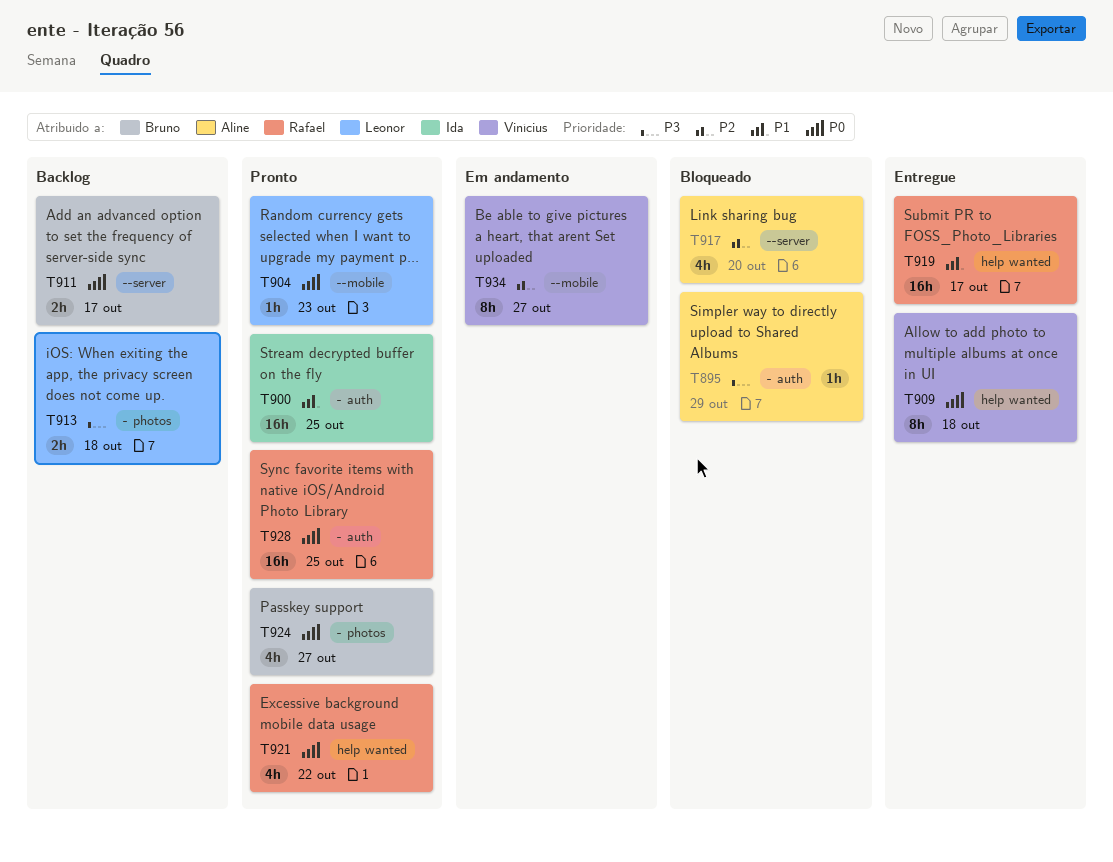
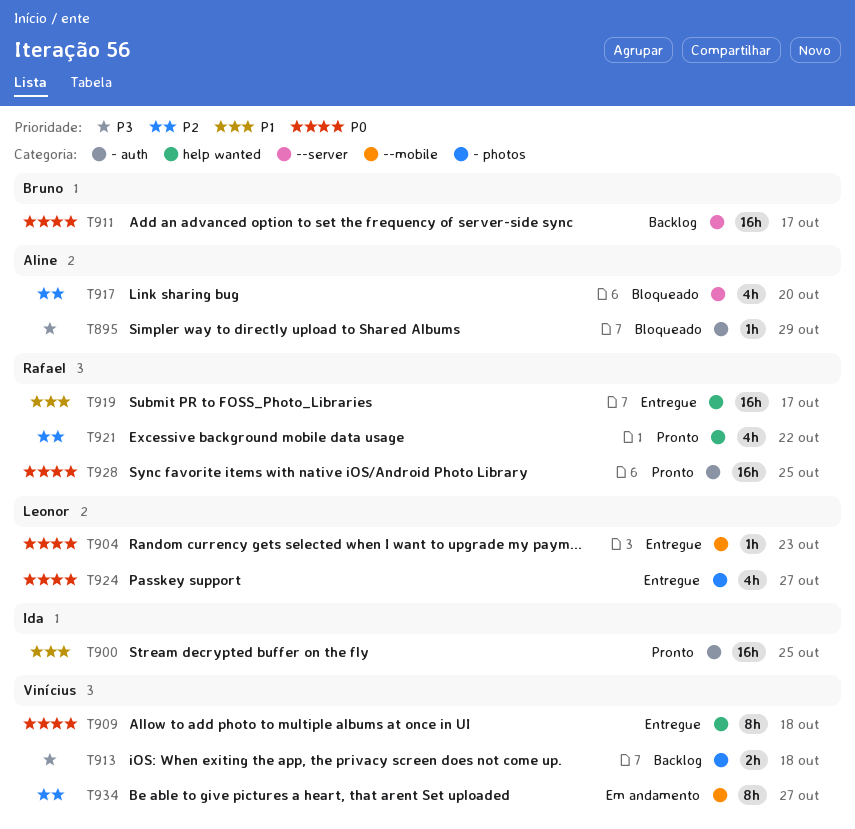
T904, status: Pronto -> Entregue
T911, estimate: 2h -> 16h
T913, owner: Leonor -> Vinícius
T921, priority: P0 -> P2
T924, status: Pronto -> Entregue
T924, owner: Bruno -> Leonor

